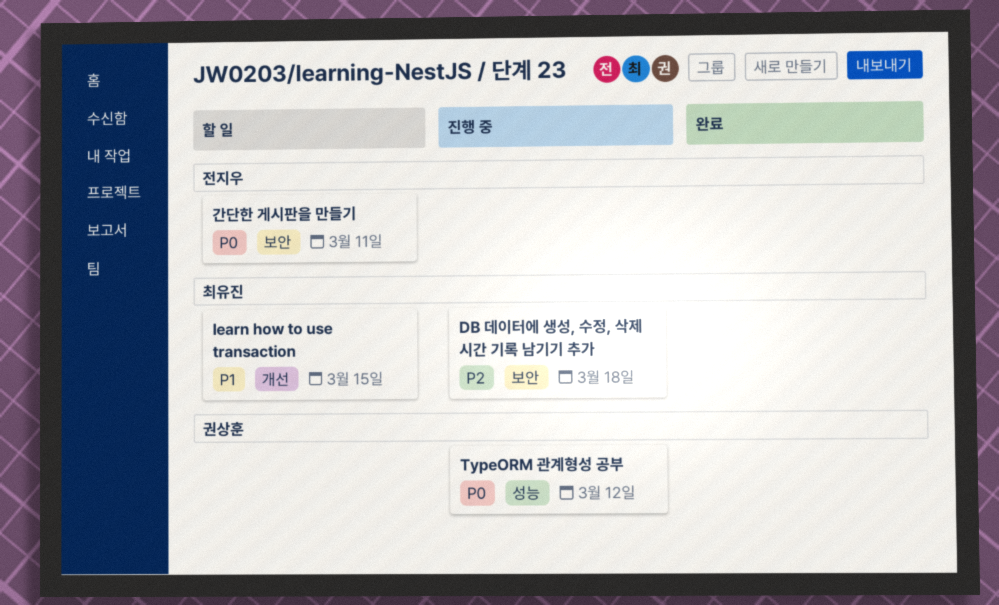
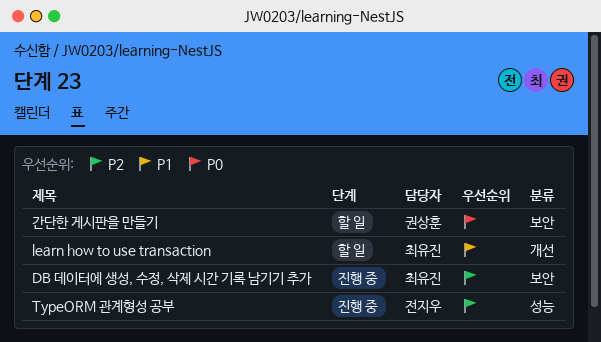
TypeORM 관계형성 공부, owner: 권상훈 -> 전지우
TypeORM 관계형성 공부, priority: P0 -> P2
간단한 게시판을 만들기, owner: 전지우 -> 권상훈

